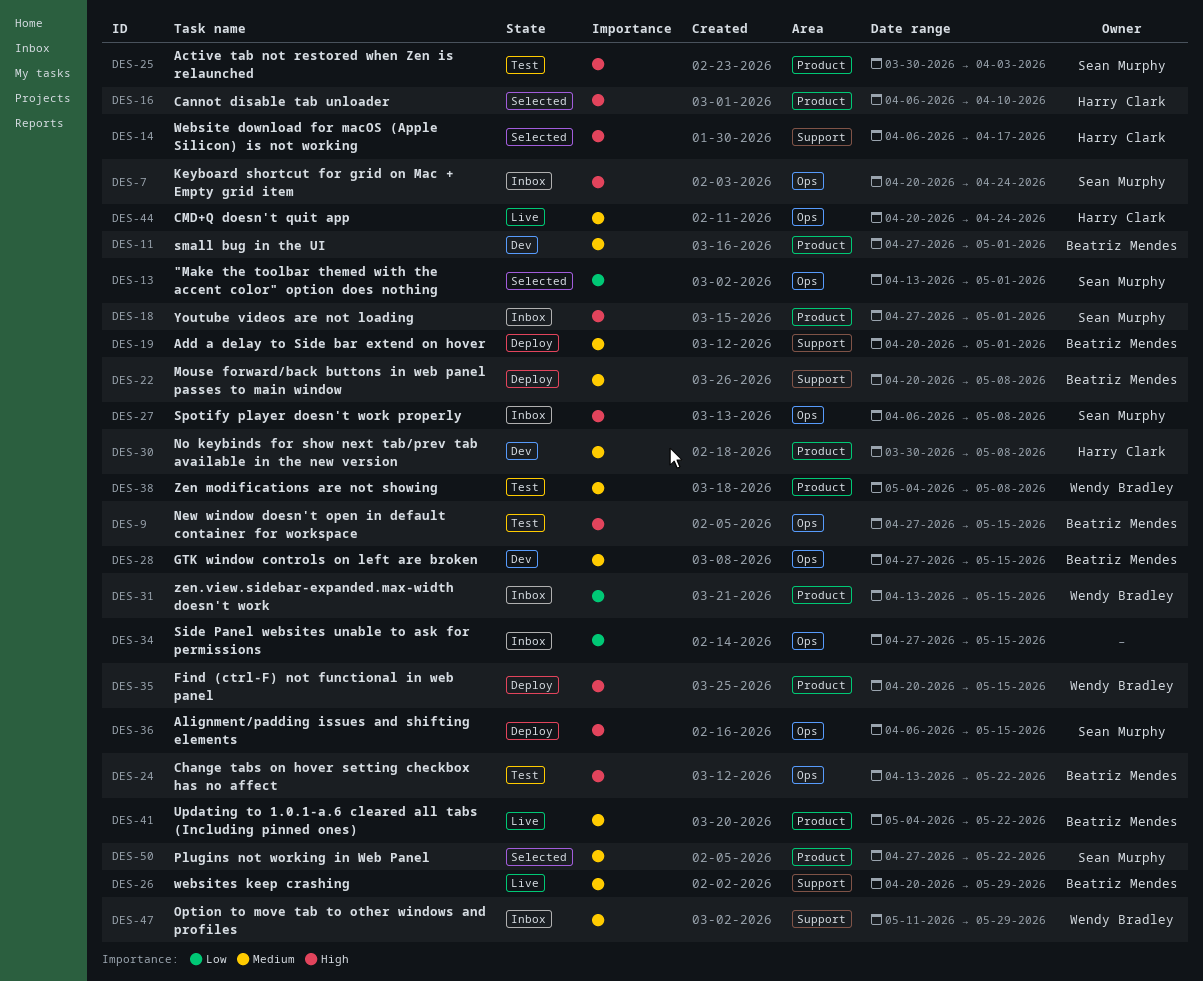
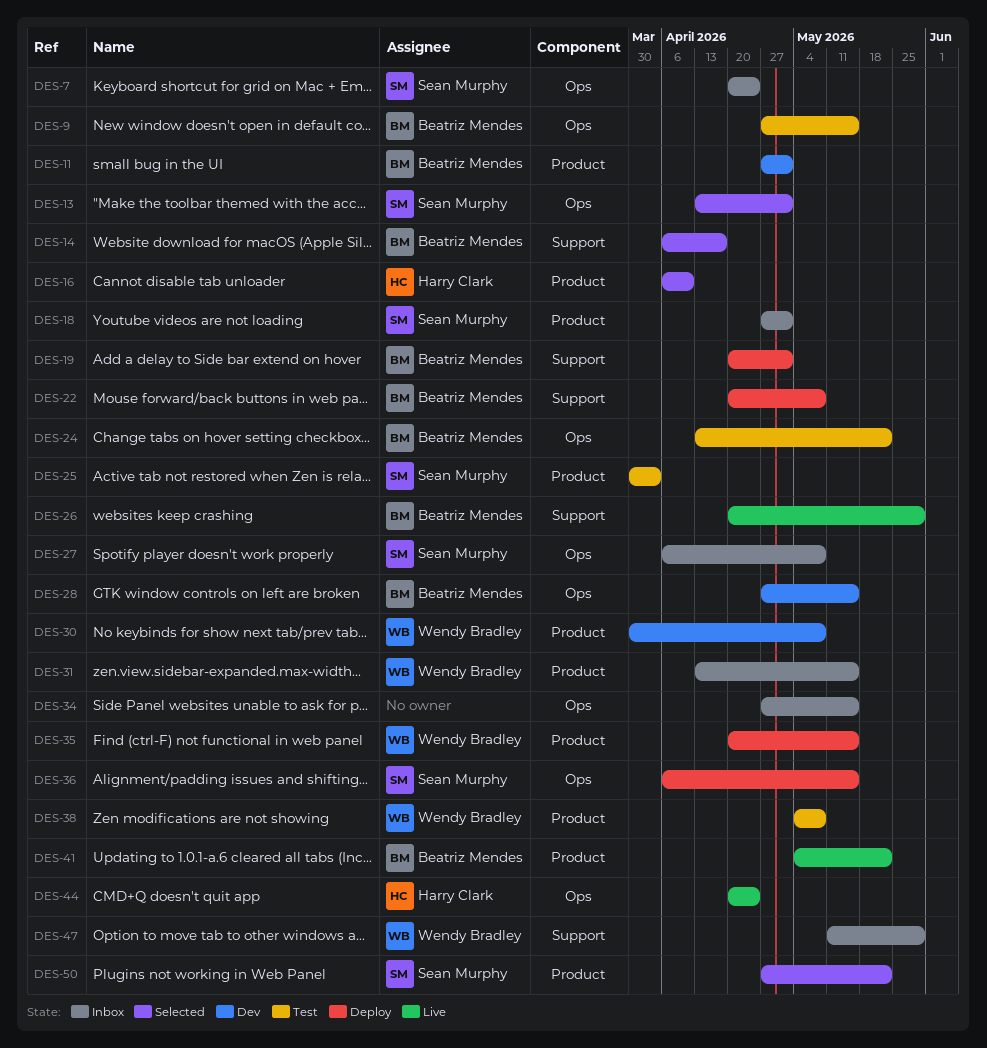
DES-14, owner: Harry Clark -> Beatriz Mendes
DES-30, owner: Harry Clark -> Wendy Bradley

